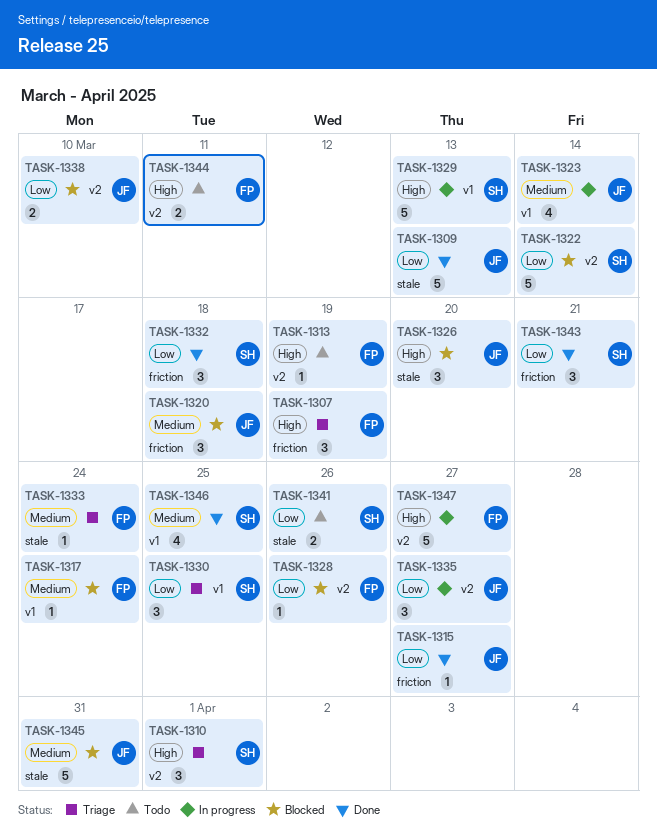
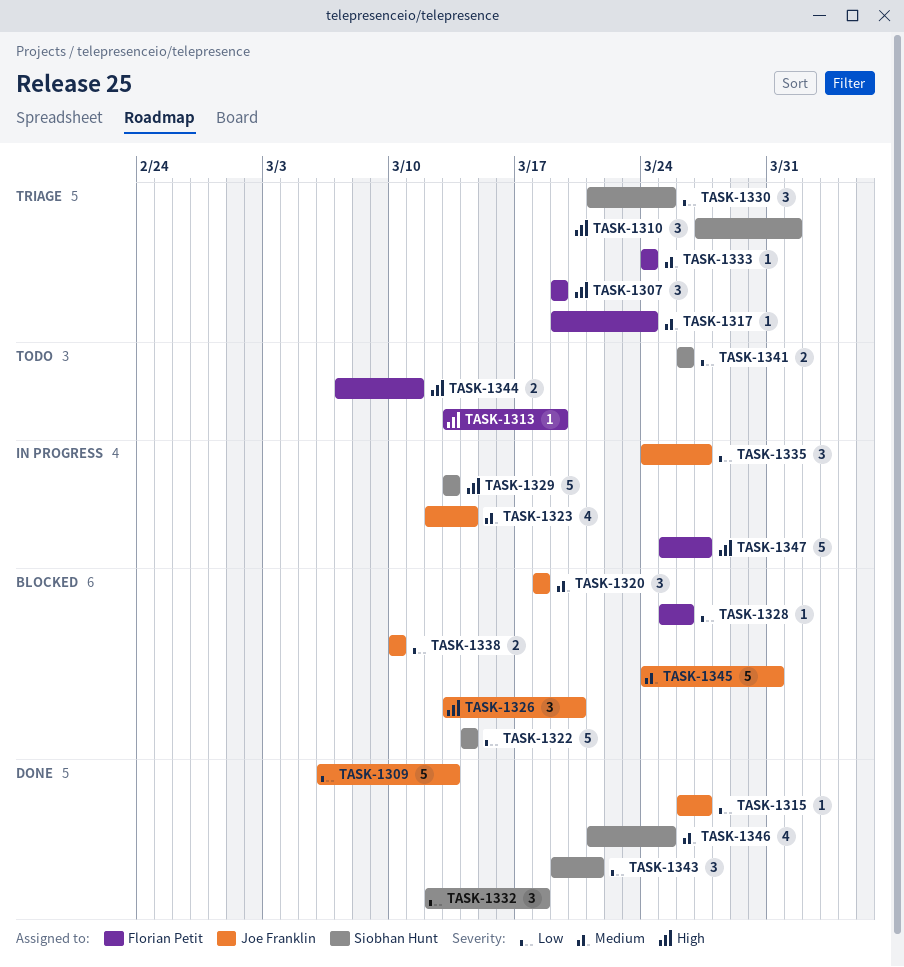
TASK-1317, status: Blocked -> Triage

